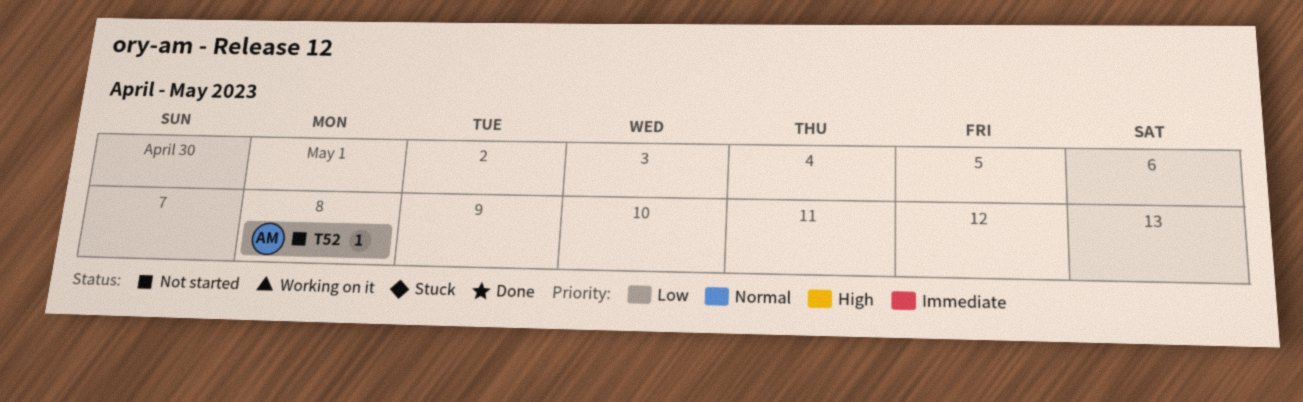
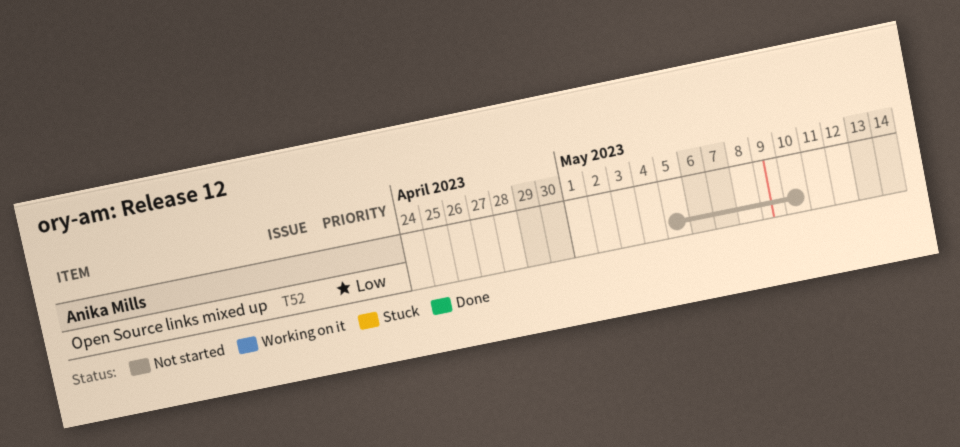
T52, start: May 8 -> May 5
T52, due: May 8 -> May 10

